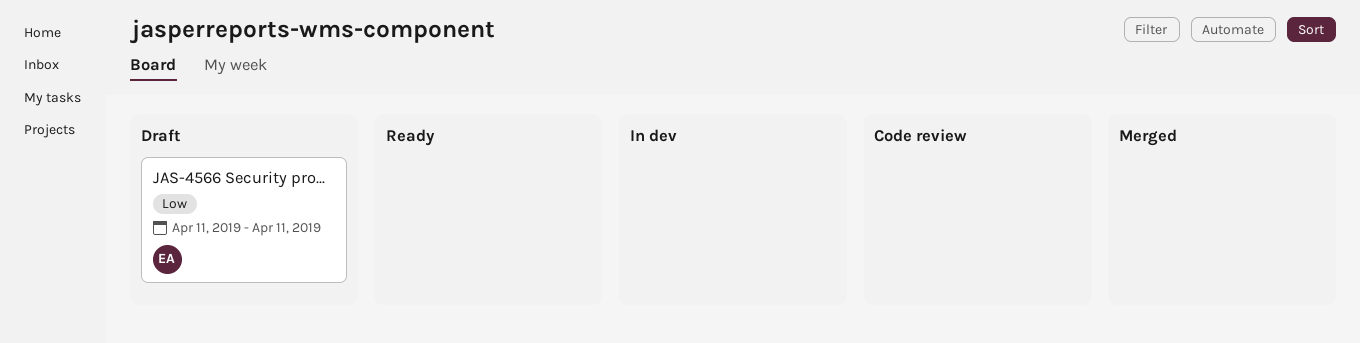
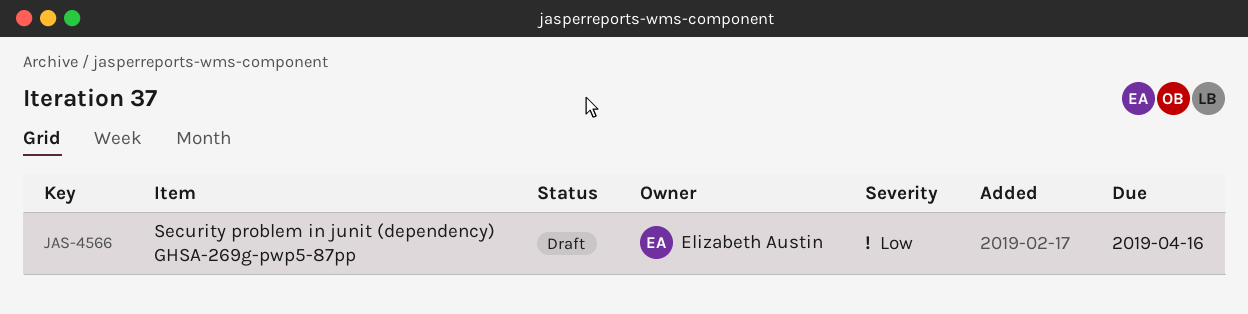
JAS-4566, due: Apr 11 -> Apr 16

